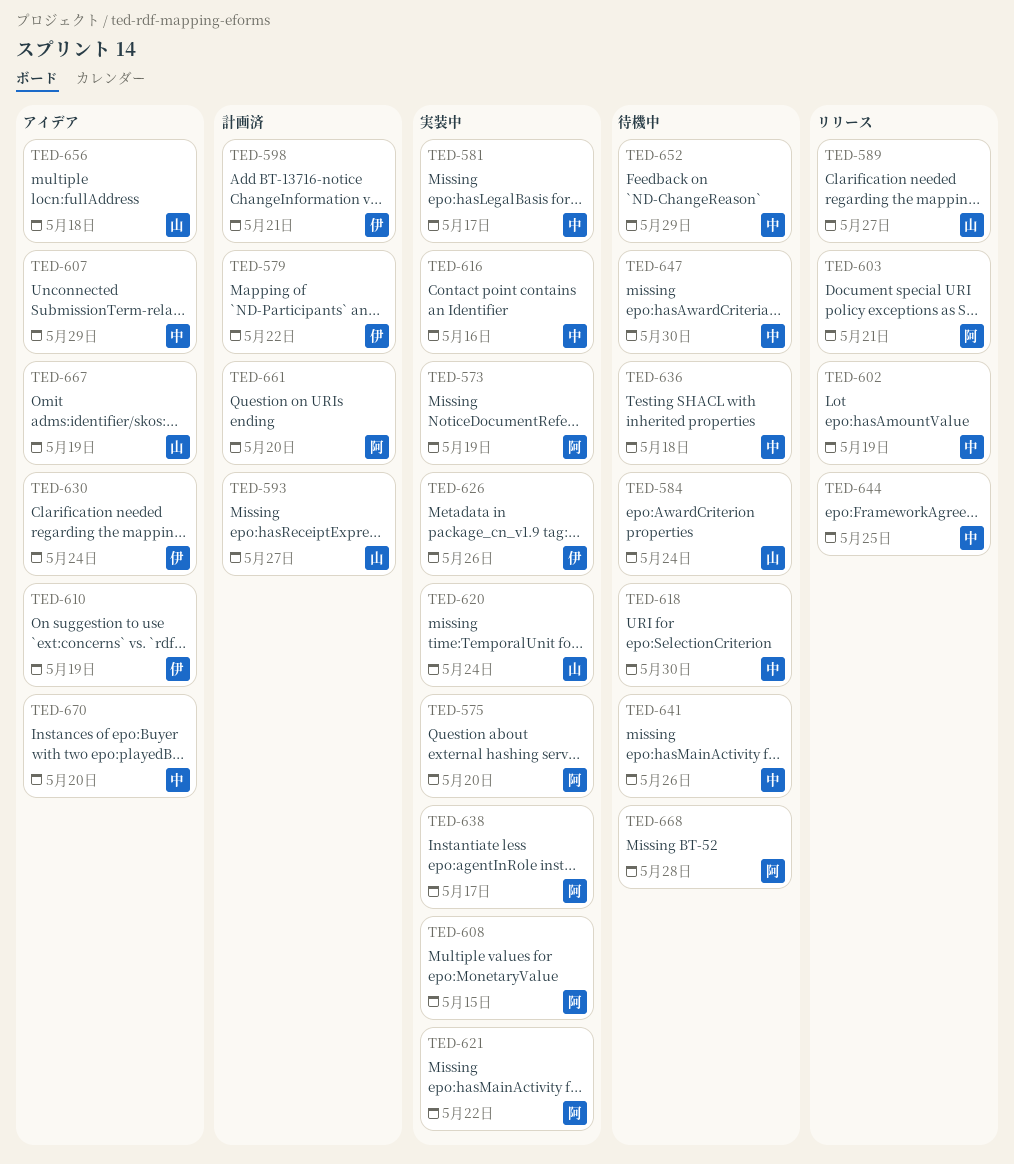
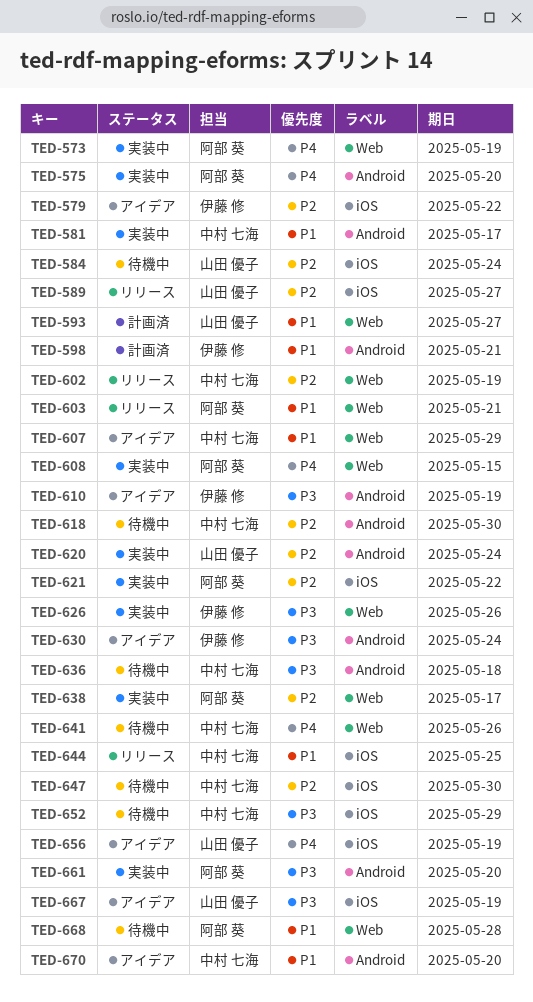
TED-579, status: 計画済 -> アイデア
TED-616: present -> none
TED-656, due: May 18 -> May 19
TED-661, status: 計画済 -> 実装中

